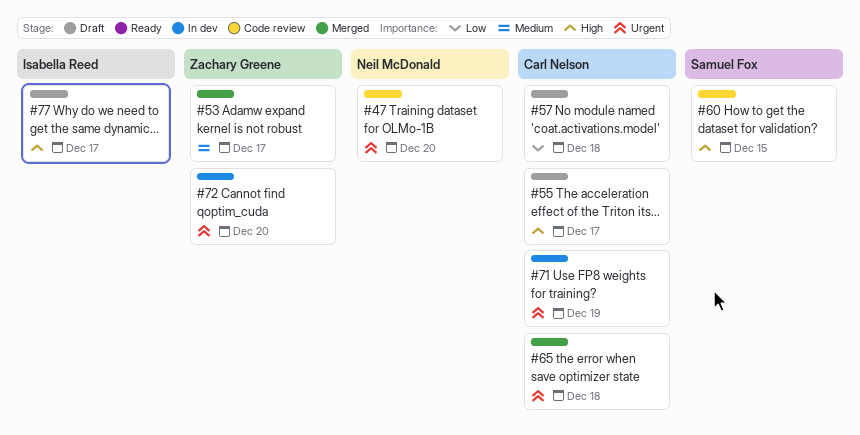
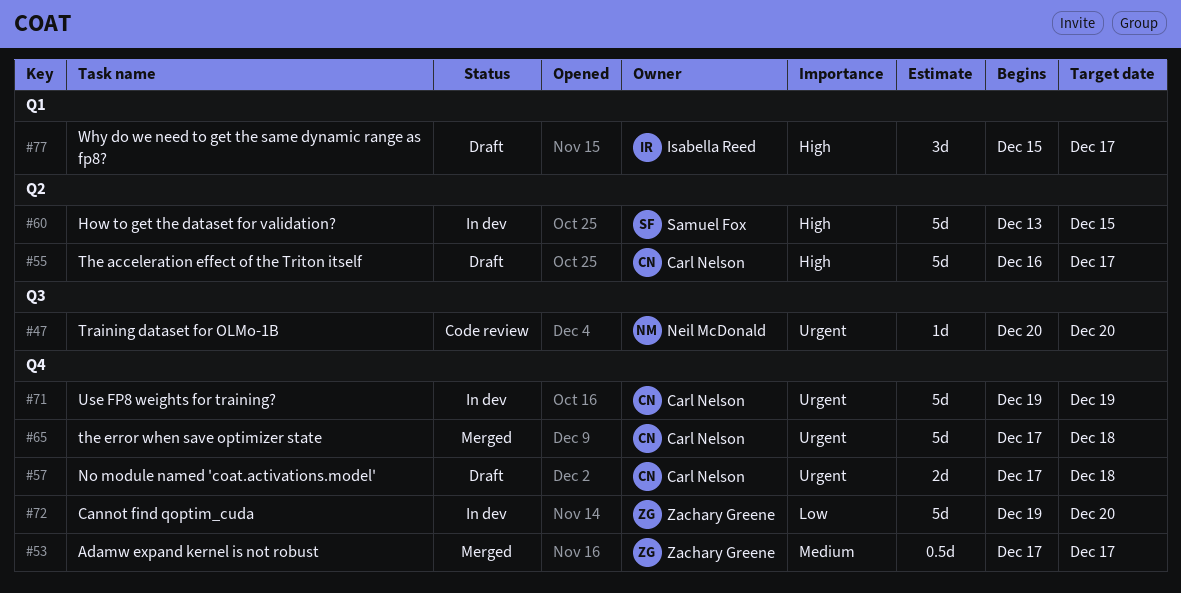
#57, priority: Low -> Urgent
#60, status: Code review -> In dev
#72, priority: Urgent -> Low

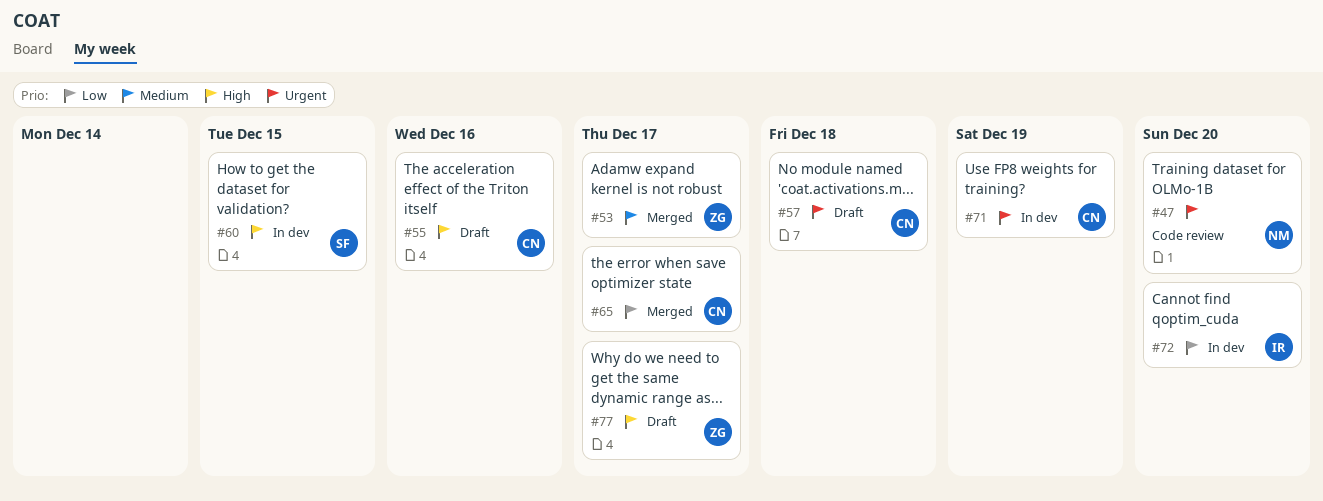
#55, due: Dec 17 -> Dec 16
#65, priority: Urgent -> Low
#65, due: Dec 18 -> Dec 17
#72, owner: Zachary Greene -> Isabella Reed
#77, owner: Isabella Reed -> Zachary Greene

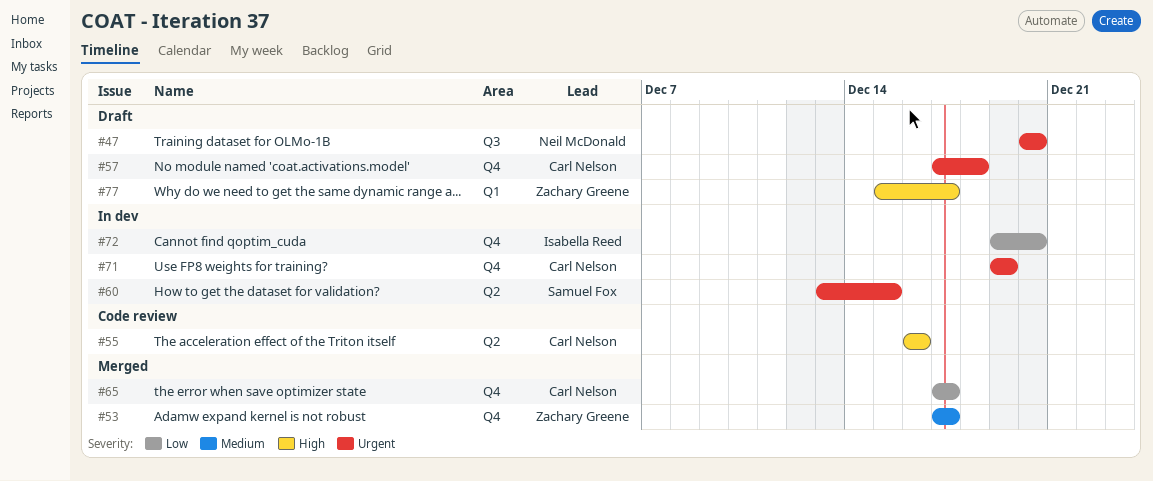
#47, status: Code review -> Draft
#55, status: Draft -> Code review
#60, priority: High -> Urgent

